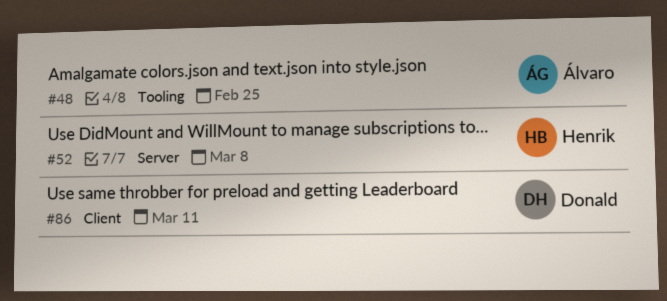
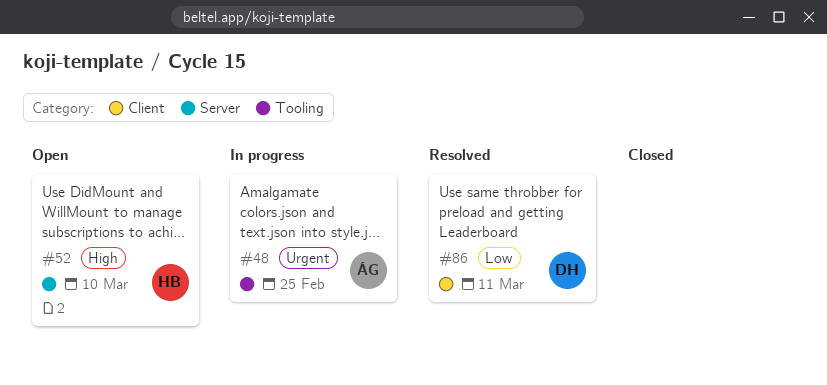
#52, due: Mar 8 -> Mar 10

